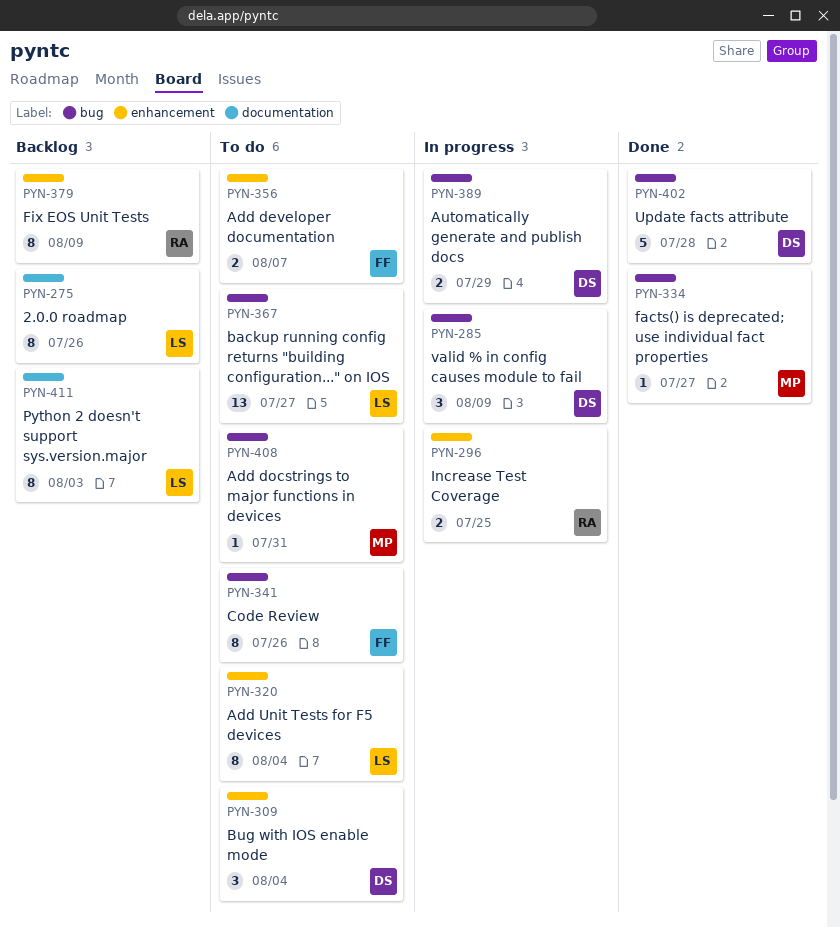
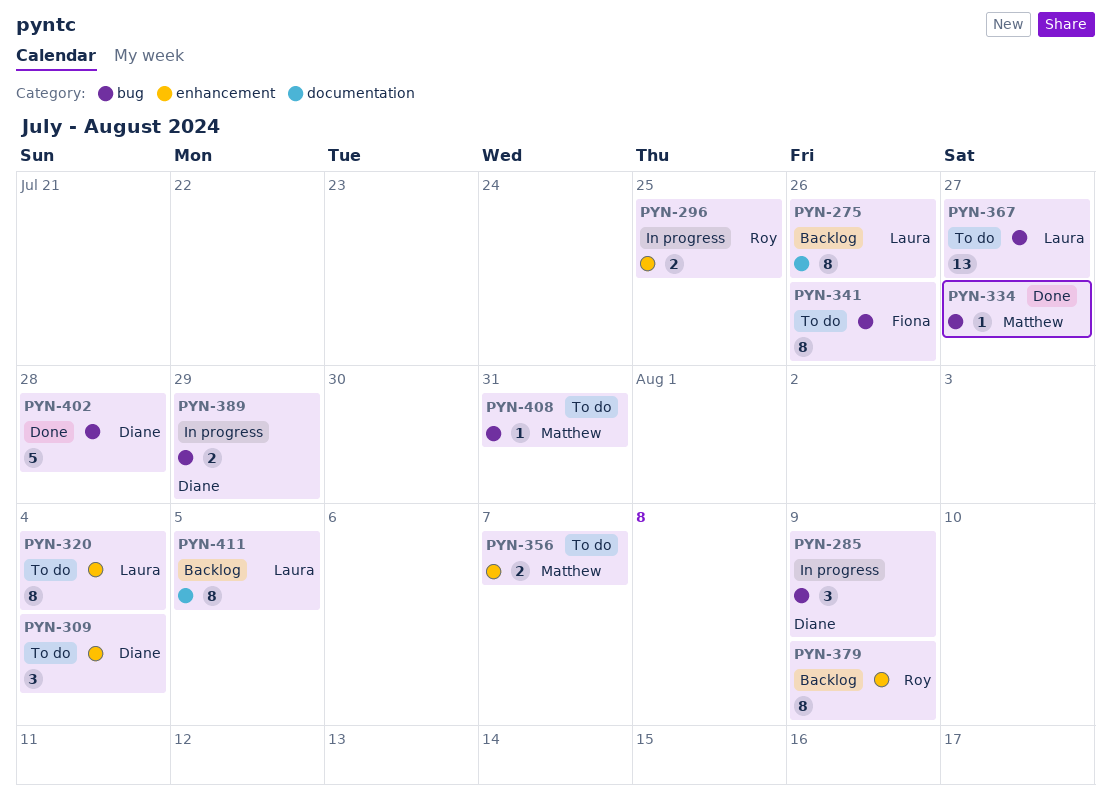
PYN-356, owner: Fiona -> Matthew
PYN-411, due: Aug 3 -> Aug 5

